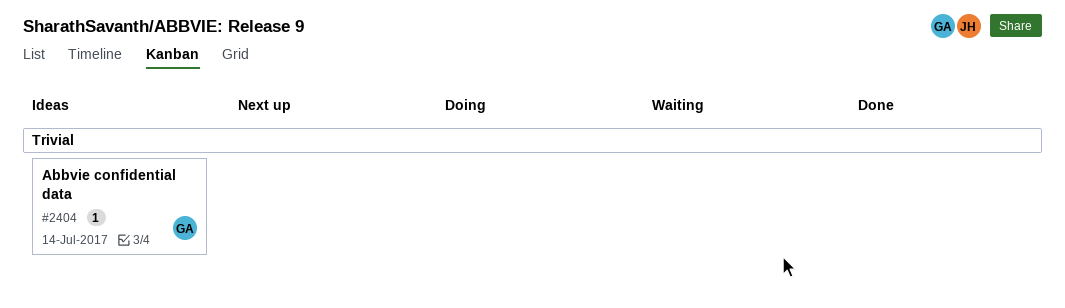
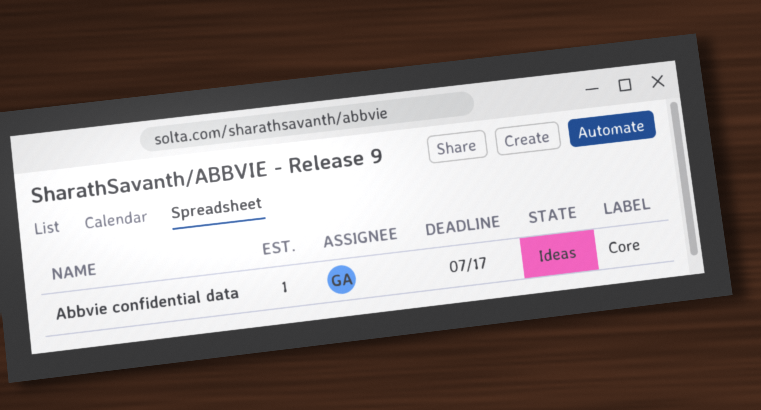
Abbvie confidential data, due: Jul 14 -> Jul 17

